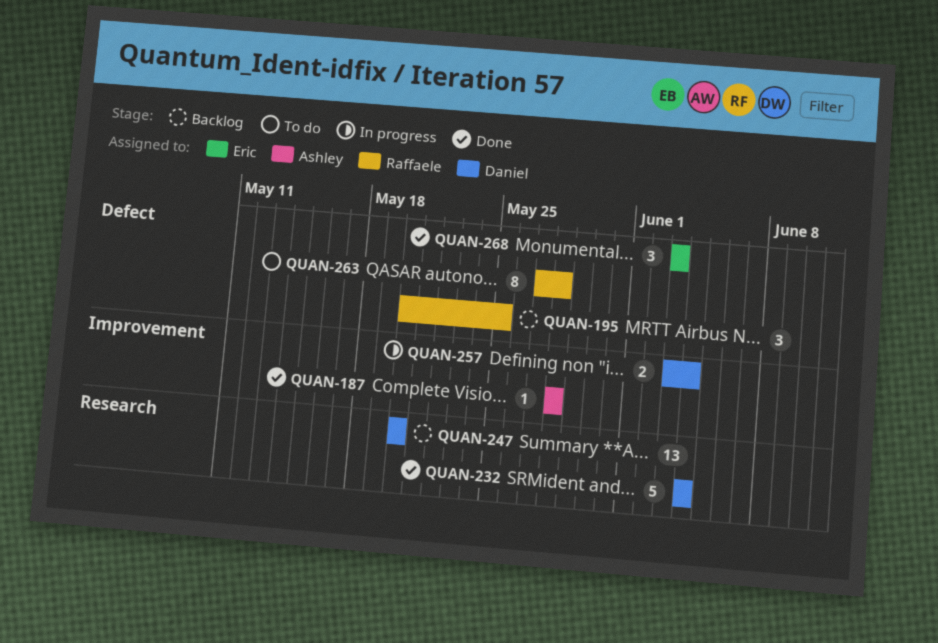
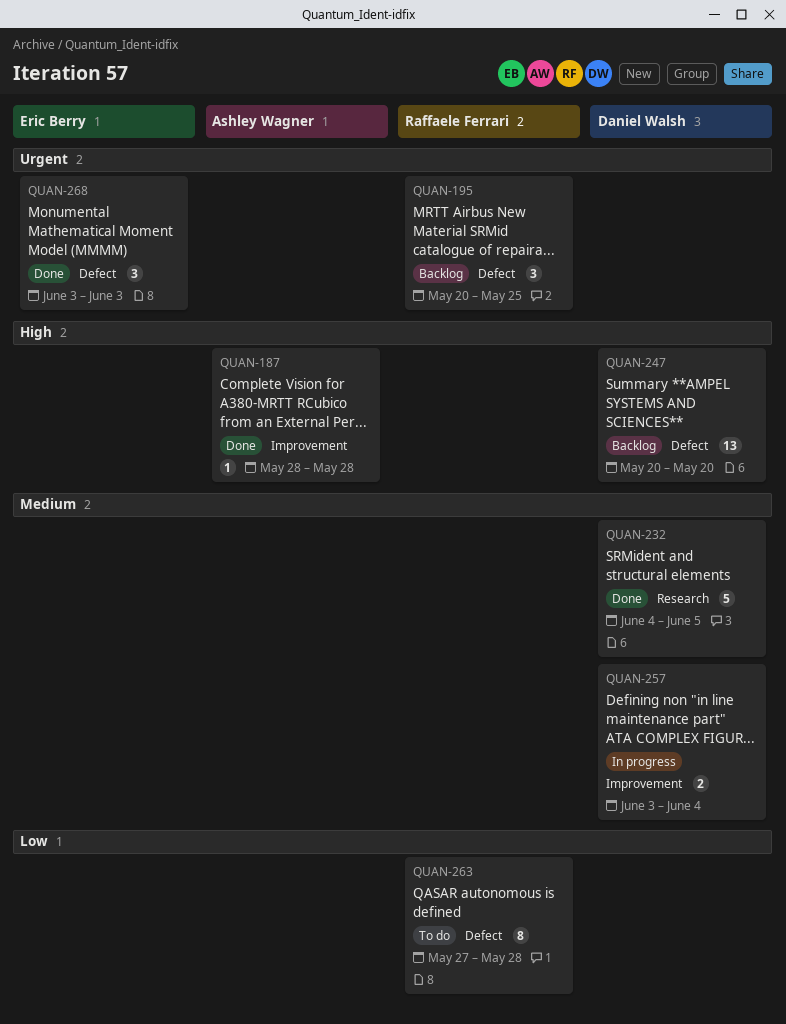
QUAN-232, due: Jun 4 -> Jun 5
QUAN-247, label: Research -> Defect

